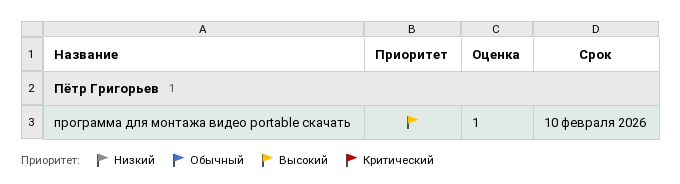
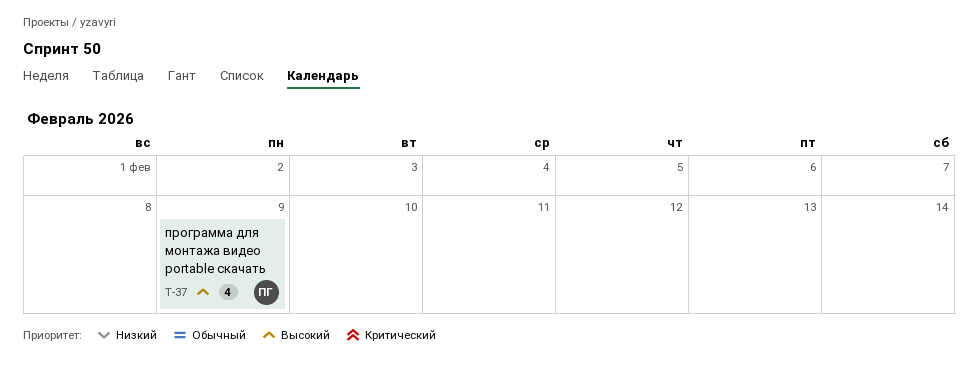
программа для монтажа видео portable скачать, estimate: 1 -> 4
программа для монтажа видео portable скачать, due: Feb 10 -> Feb 9

